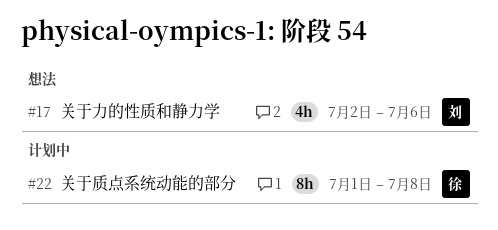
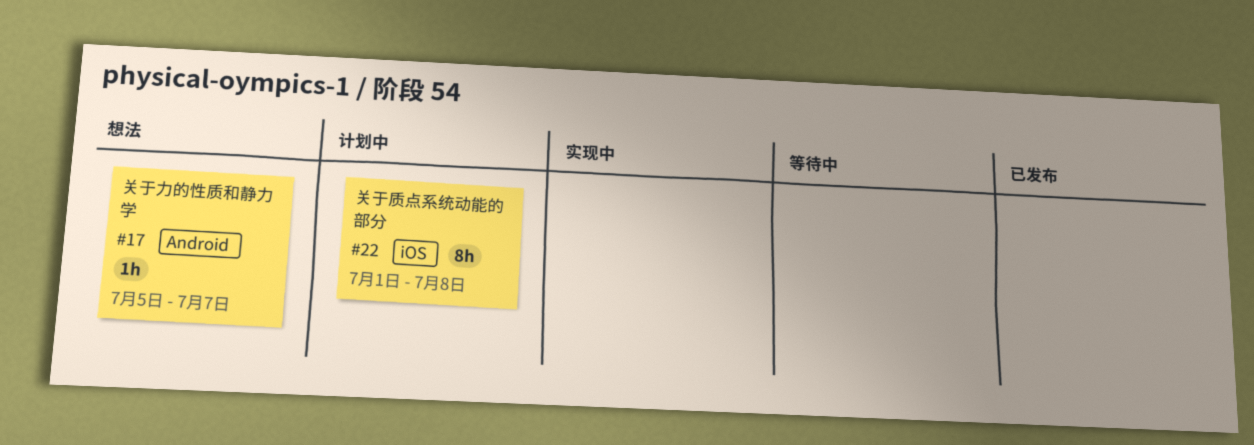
#17, estimate: 4h -> 1h
#17, start: Jul 2 -> Jul 5
#17, due: Jul 6 -> Jul 7

